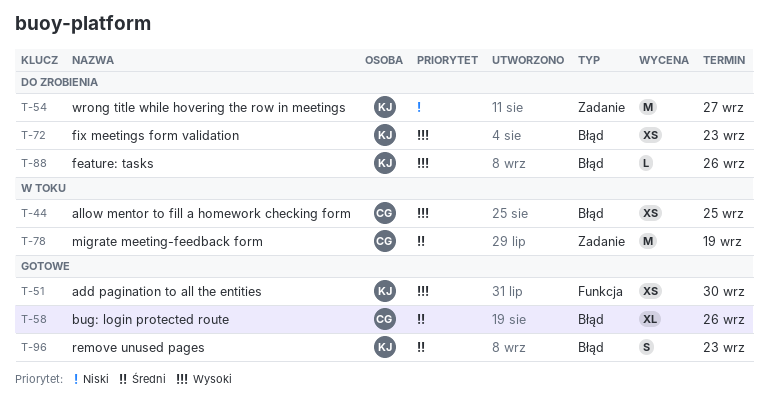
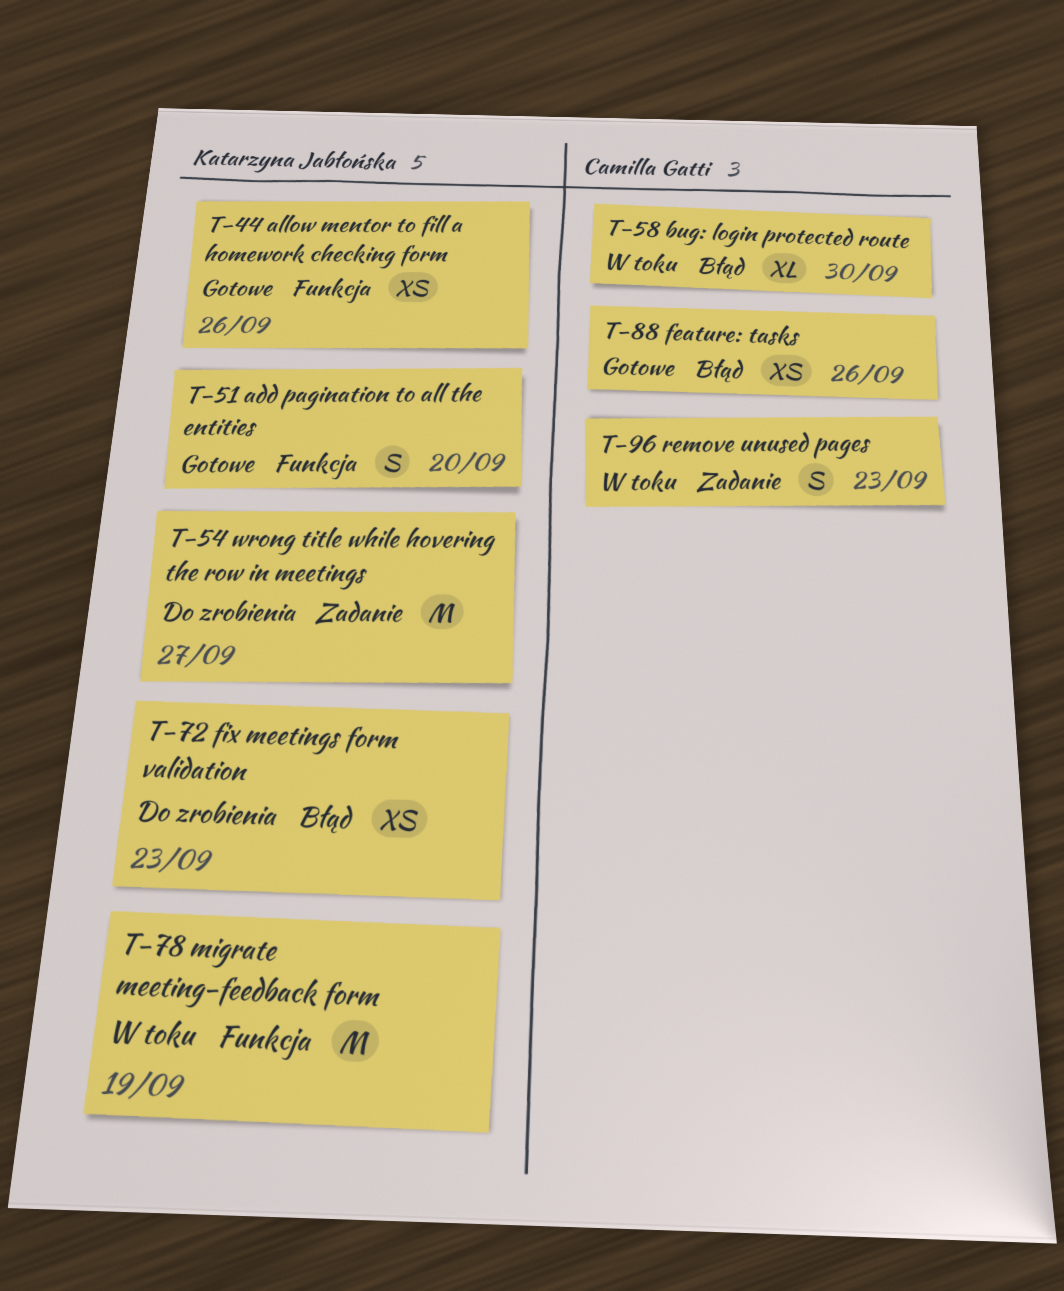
T-44, status: W toku -> Gotowe
T-44, owner: Camilla Gatti -> Katarzyna Jabłońska
T-44, label: Błąd -> Funkcja
T-44, due: Sep 25 -> Sep 26
T-51, estimate: XS -> S
T-51, due: Sep 30 -> Sep 20
T-58, status: Gotowe -> W toku
T-58, due: Sep 26 -> Sep 30
T-78, owner: Camilla Gatti -> Katarzyna Jabłońska
T-78, label: Zadanie -> Funkcja
T-88, status: Do zrobienia -> Gotowe
T-88, owner: Katarzyna Jabłońska -> Camilla Gatti
T-88, estimate: L -> XS
T-96, status: Gotowe -> W toku
T-96, owner: Katarzyna Jabłońska -> Camilla Gatti
T-96, label: Błąd -> Zadanie

